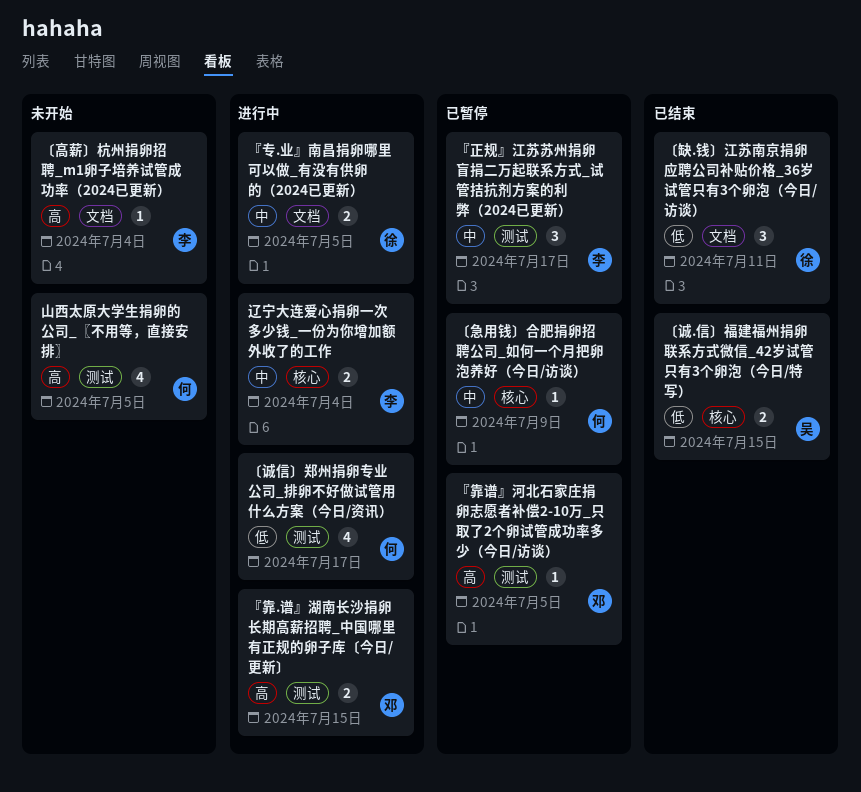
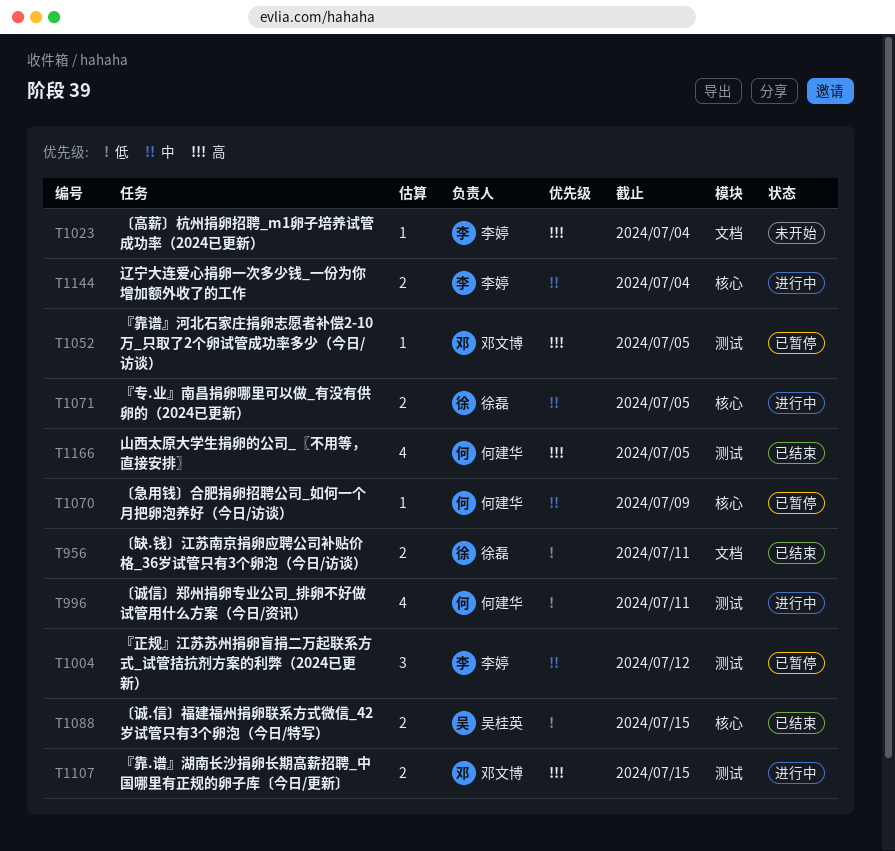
『专.业』南昌捐卵哪里可以做_有没有供卵的（2024已更新）, label: 文档 -> 核心
『正规』江苏苏州捐卵盲捐二万起联系方式_试管拮抗剂方案的利弊（2024已更新）, due: Jul 17 -> Jul 12
〔缺.钱〕江苏南京捐卵应聘公司补贴价格_36岁试管只有3个卵泡（今日/访谈）, estimate: 3 -> 2
〔诚信〕郑州捐卵专业公司_排卵不好做试管用什么方案（今日/资讯）, due: Jul 17 -> Jul 11
山西太原大学生捐卵的公司_〖不用等，直接安排〗, status: 未开始 -> 已结束

